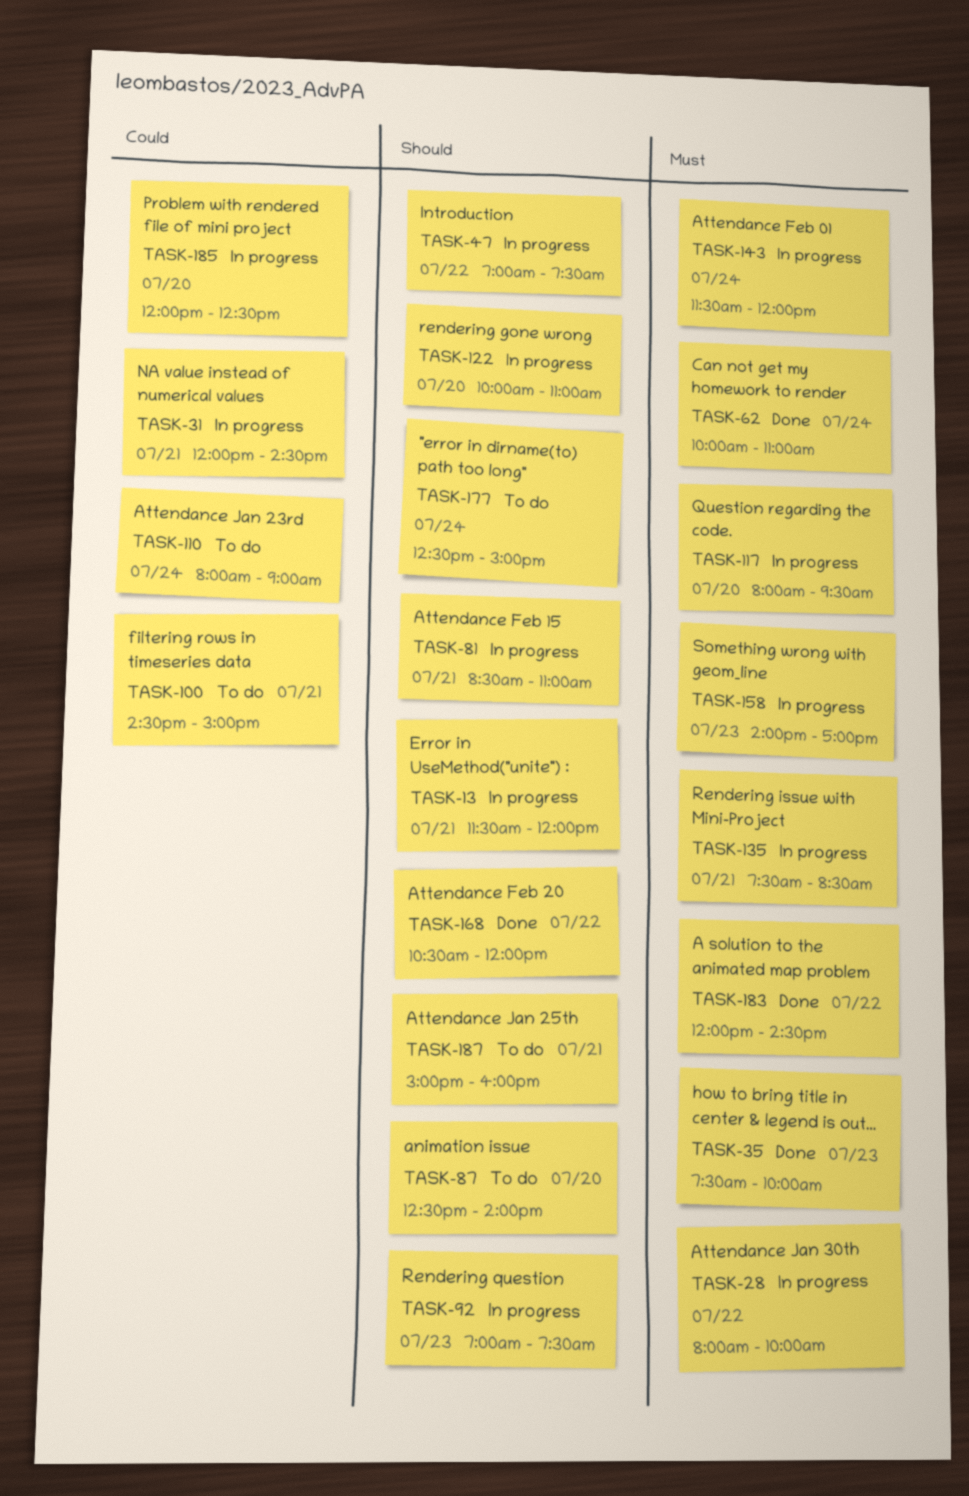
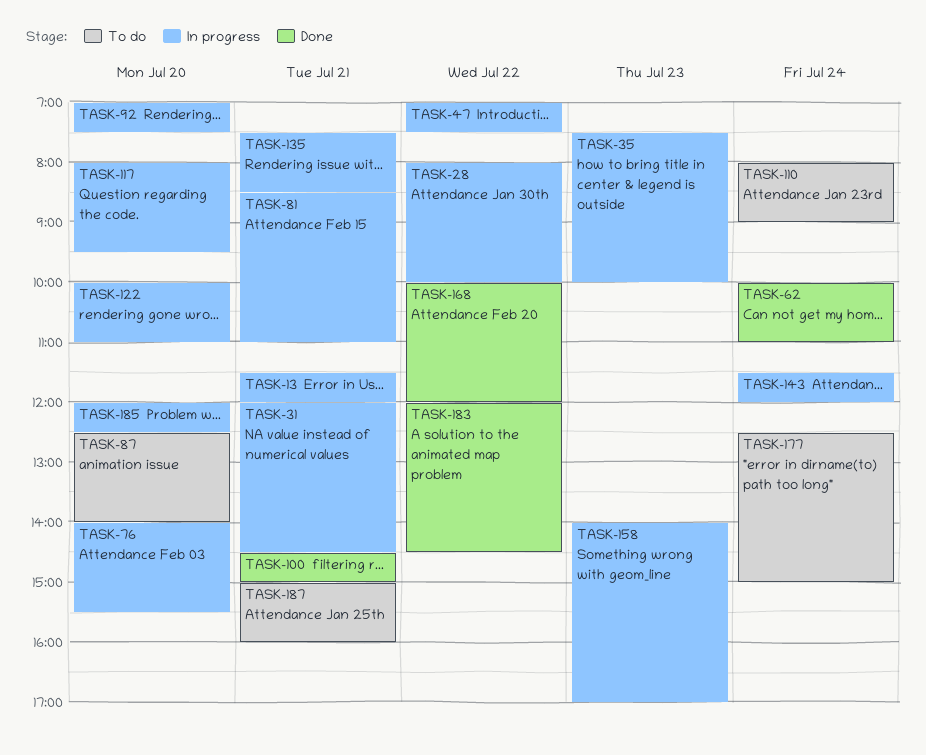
TASK-35, status: Done -> In progress
TASK-76: none -> present
TASK-92, day: Jul 23 -> Jul 20
TASK-100, status: To do -> Done
TASK-168, begins: 10:30 -> 10:00

